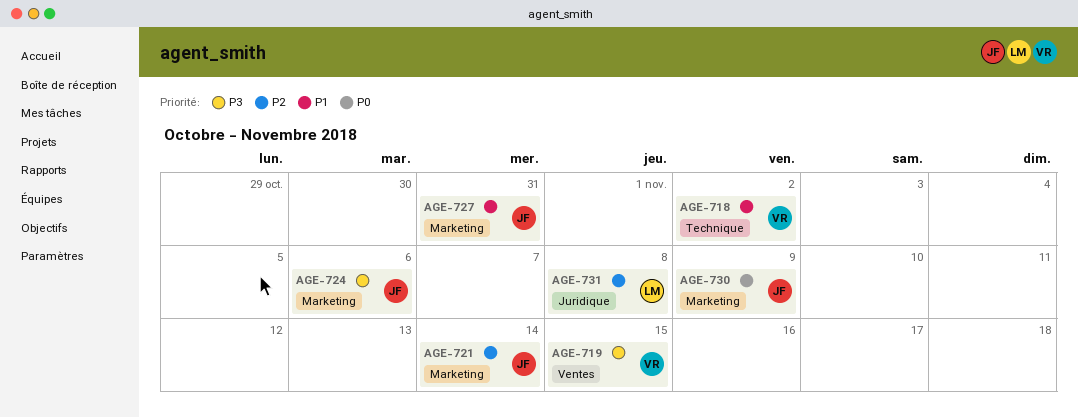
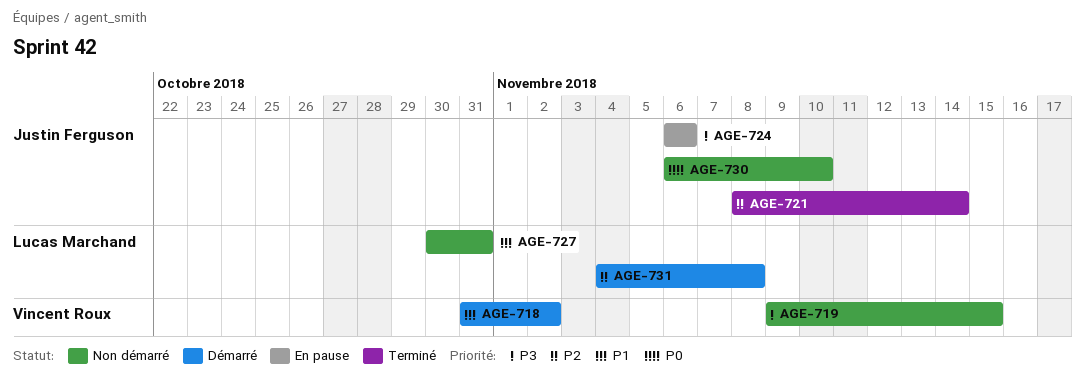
AGE-727, owner: Justin Ferguson -> Lucas Marchand
AGE-730, due: Nov 9 -> Nov 10

